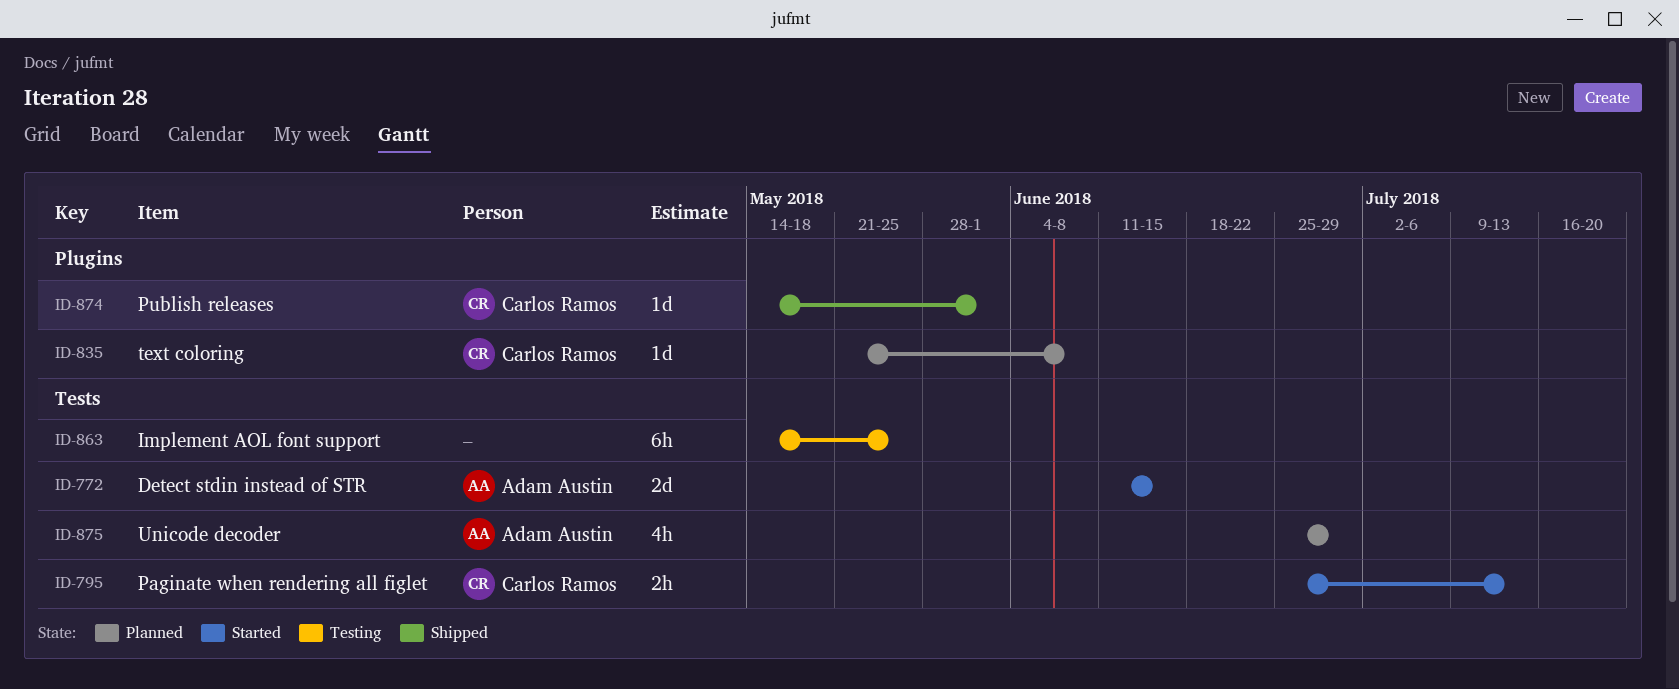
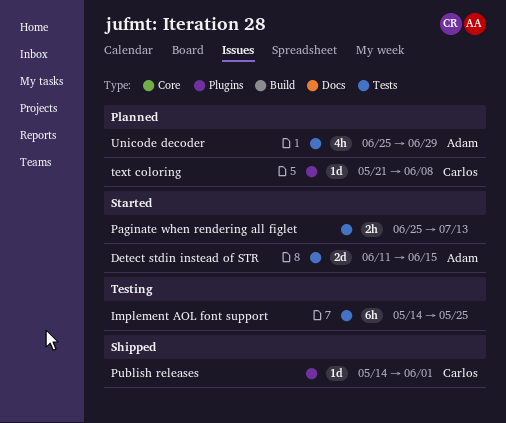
Paginate when rendering all figlet, owner: Carlos Ramos -> none

